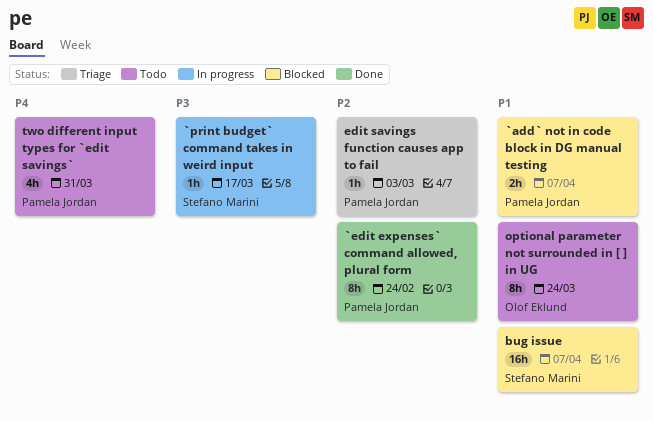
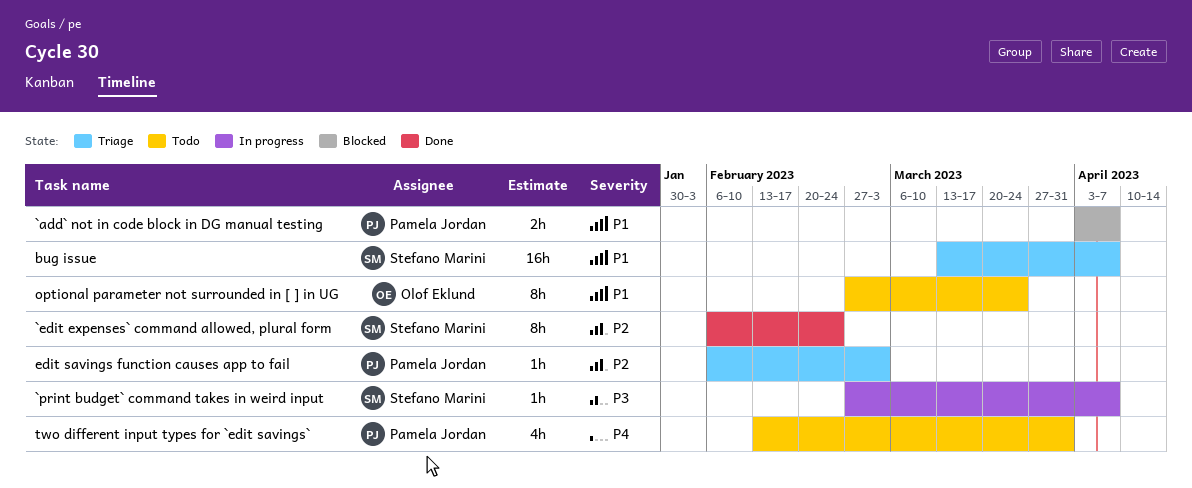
`edit expenses` command allowed, plural form, owner: Pamela Jordan -> Stefano Marini
`print budget` command takes in weird input, due: Mar 17 -> Apr 7
bug issue, status: Blocked -> Triage

